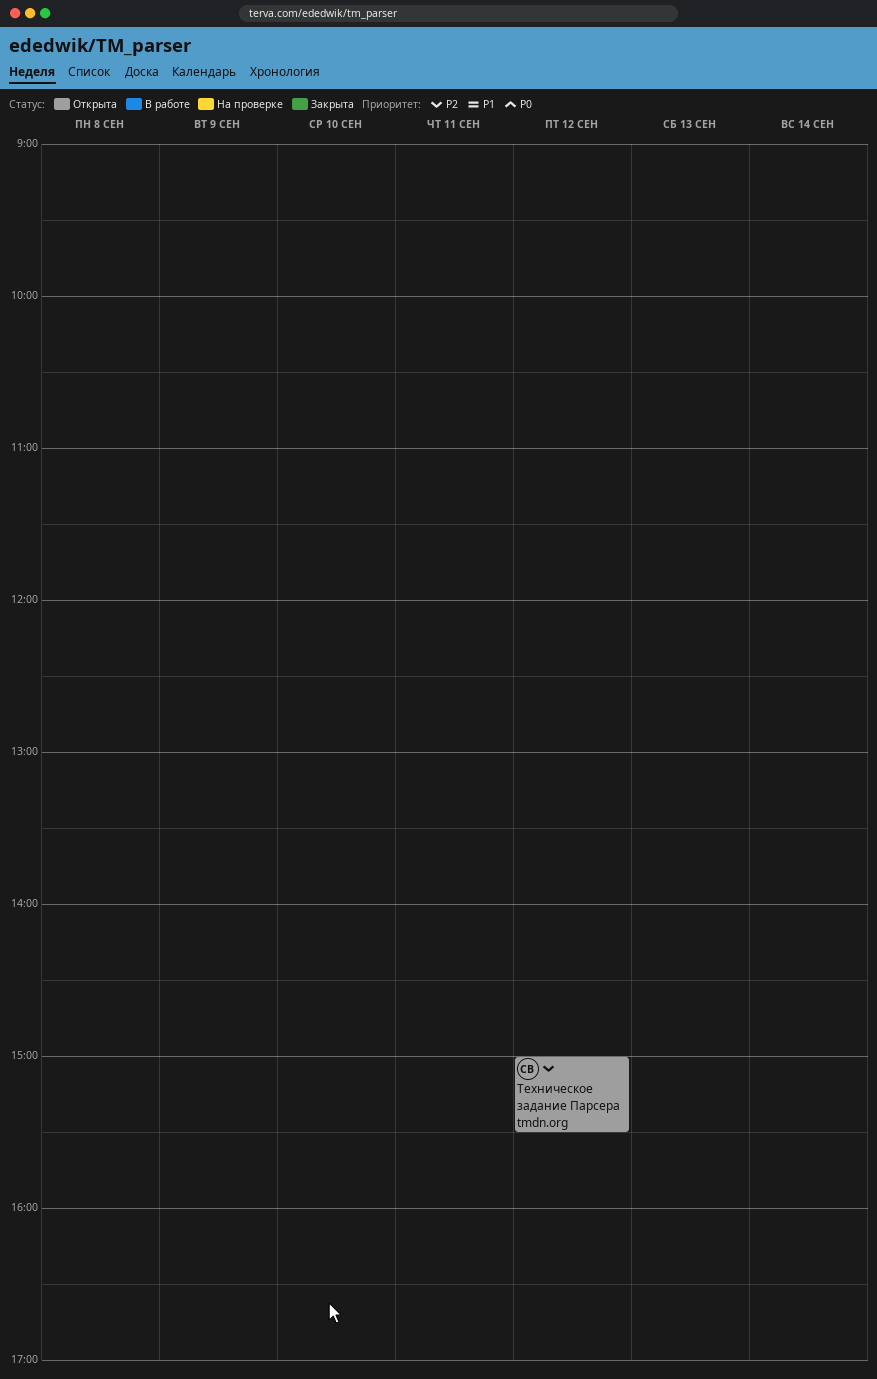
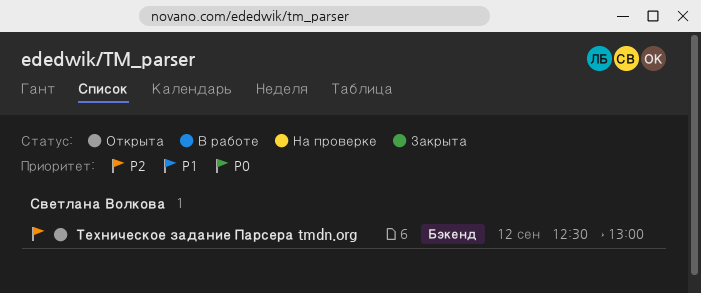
Техническое задание Парсера tmdn.org, begins: 15:00 -> 12:30
Техническое задание Парсера tmdn.org, ends: 15:30 -> 13:00

